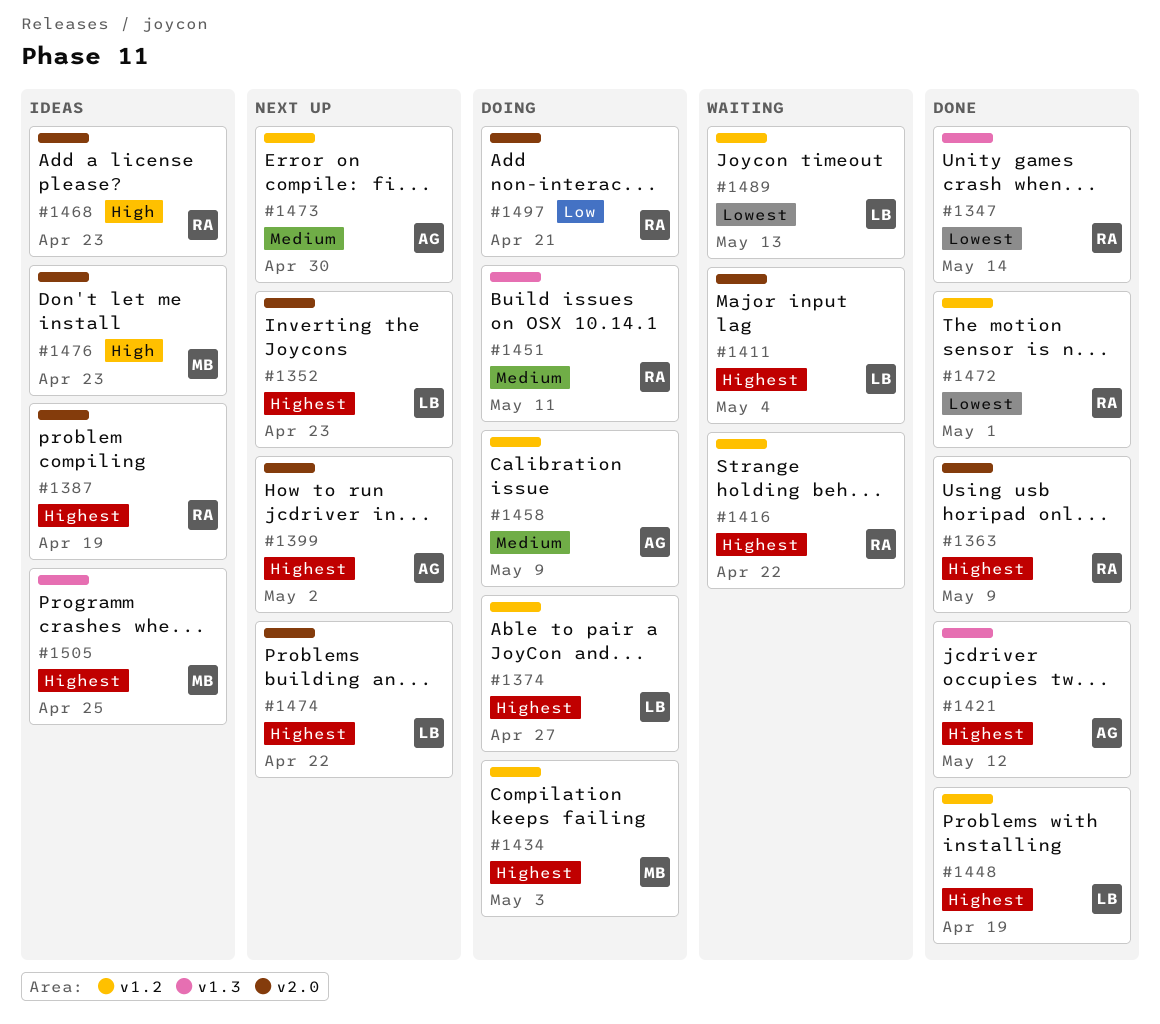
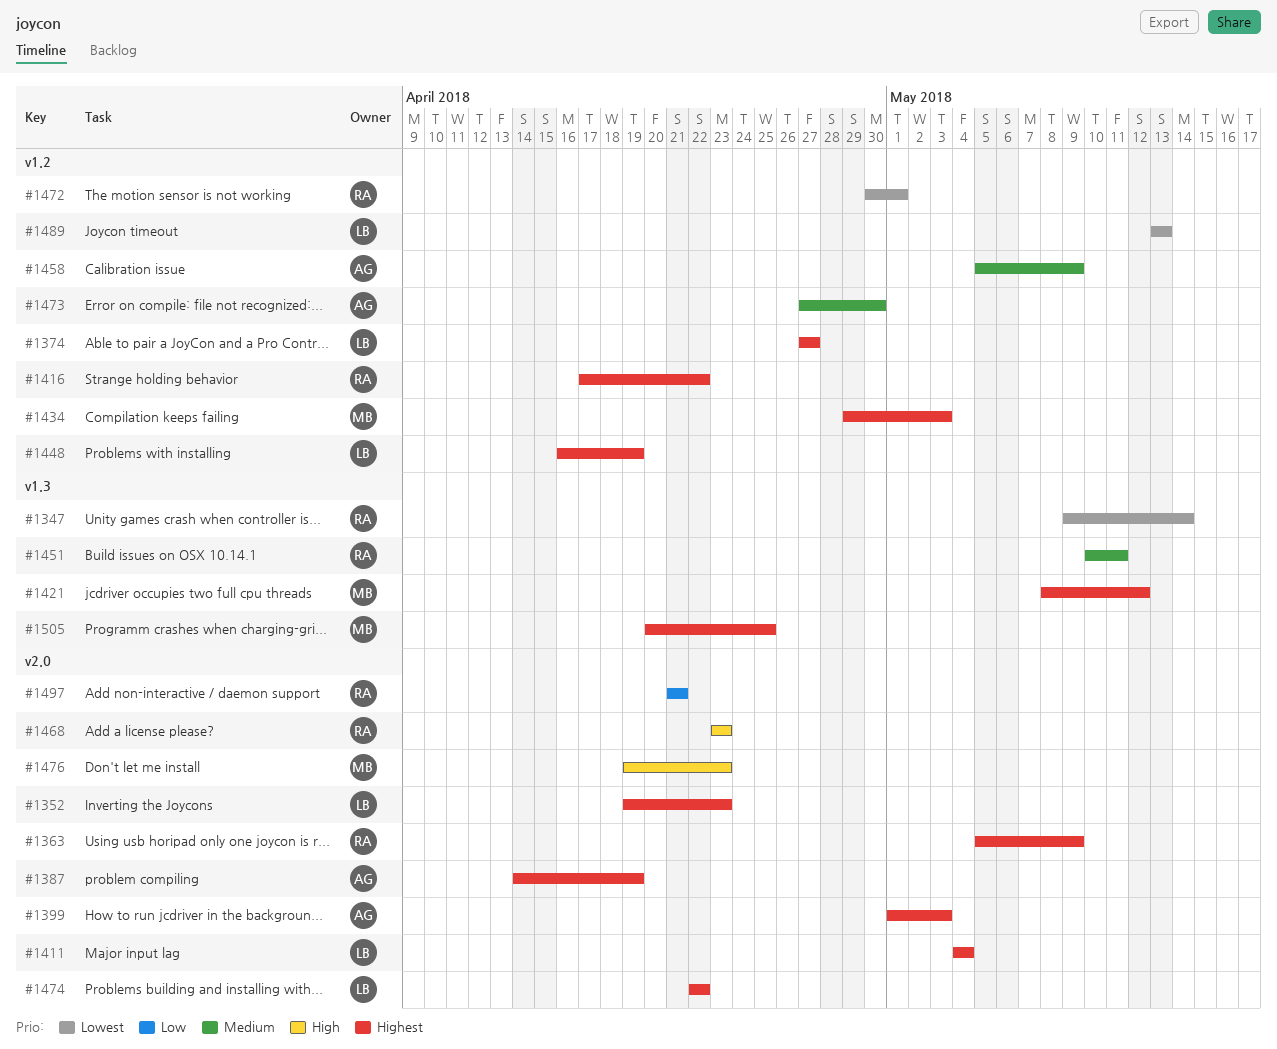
#1387, owner: RA -> AG
#1399, due: May 2 -> May 3
#1421, owner: AG -> MB

